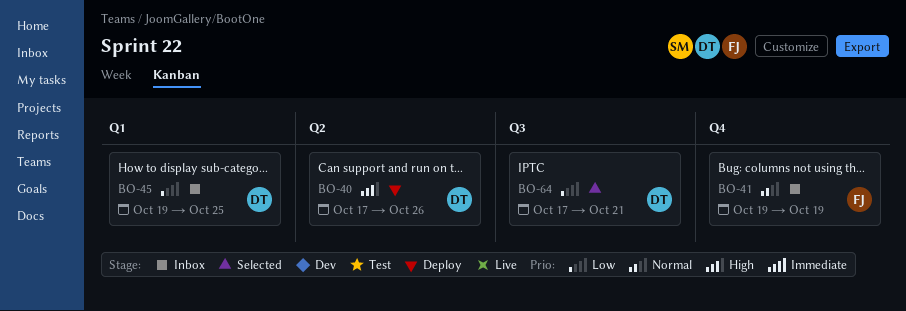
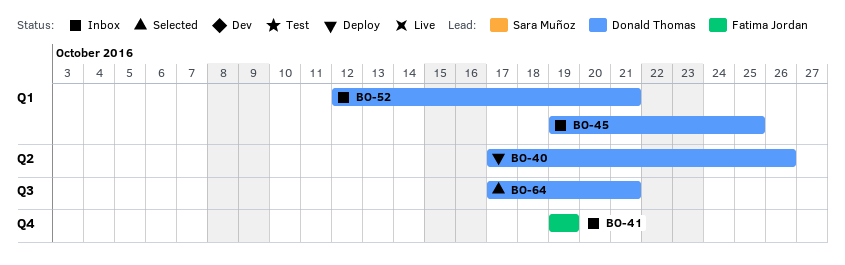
BO-52: none -> present

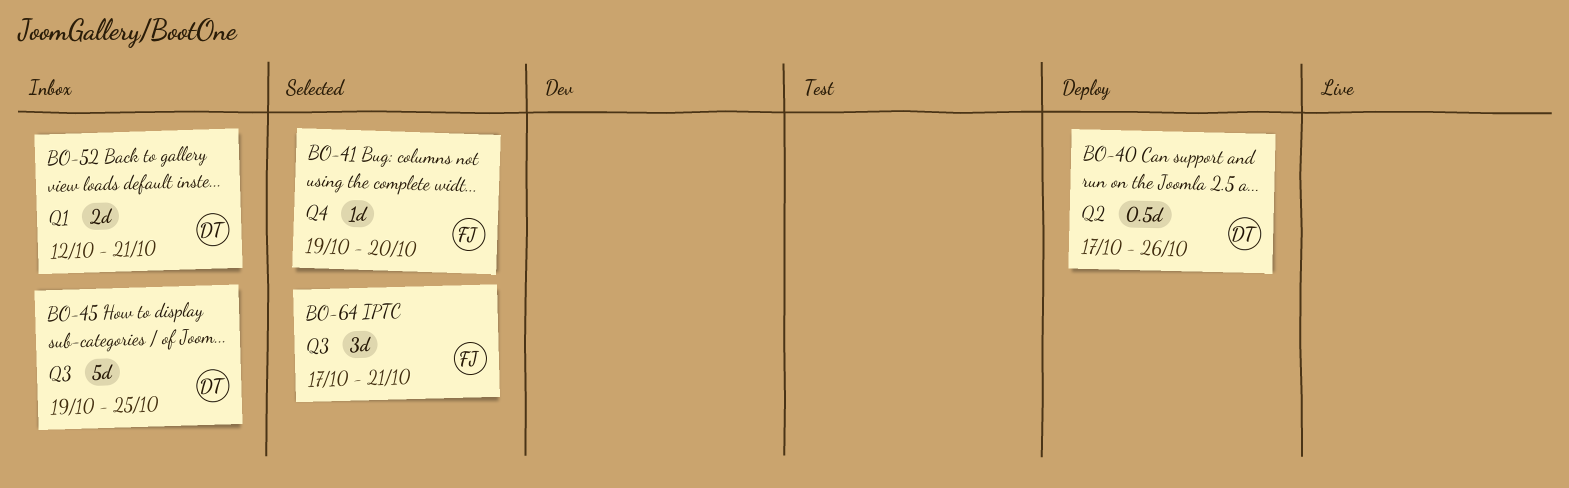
BO-41, status: Inbox -> Selected
BO-41, due: Oct 19 -> Oct 20
BO-45, label: Q1 -> Q3
BO-64, owner: Donald Thomas -> Fatima Jordan

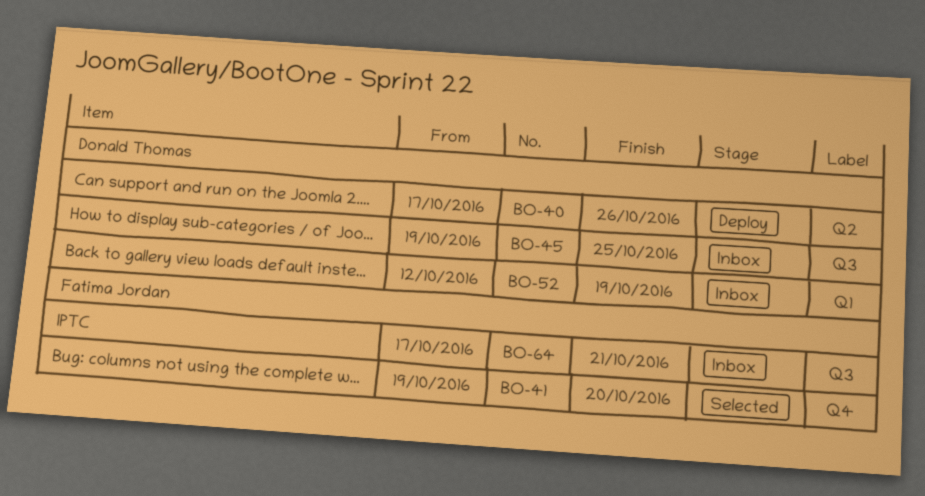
BO-52, due: Oct 21 -> Oct 19
BO-64, status: Selected -> Inbox

